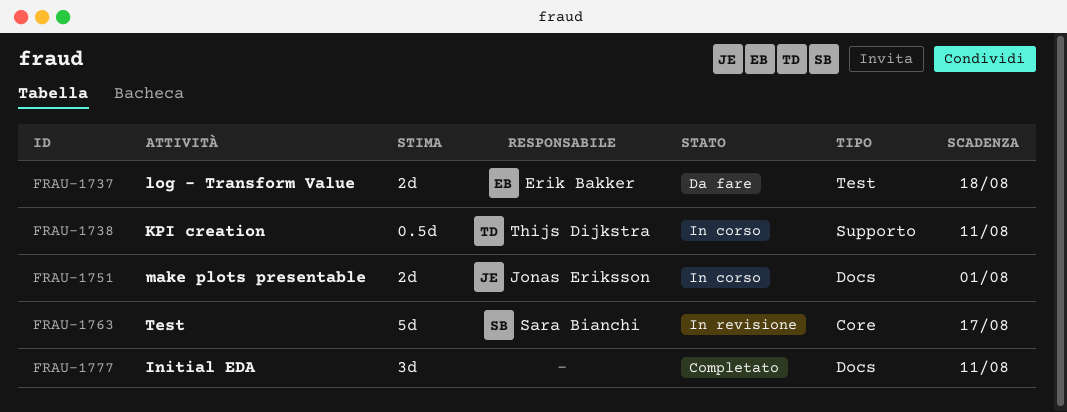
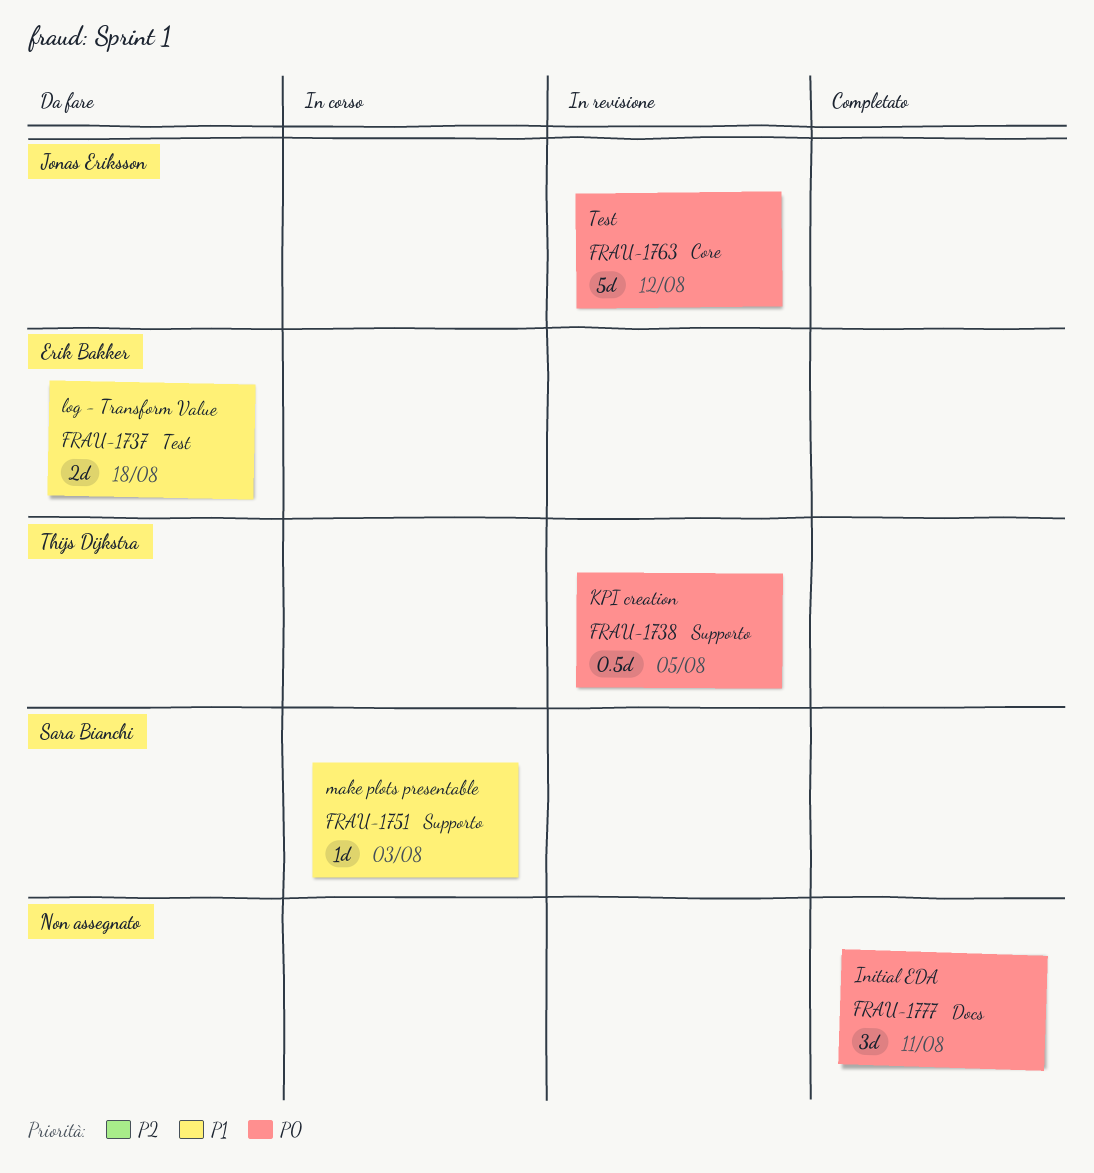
FRAU-1738, status: In corso -> In revisione
FRAU-1738, due: Aug 11 -> Aug 5
FRAU-1751, owner: Jonas Eriksson -> Sara Bianchi
FRAU-1751, label: Docs -> Supporto
FRAU-1751, estimate: 2d -> 1d
FRAU-1751, due: Aug 1 -> Aug 3
FRAU-1763, owner: Sara Bianchi -> Jonas Eriksson
FRAU-1763, due: Aug 17 -> Aug 12

